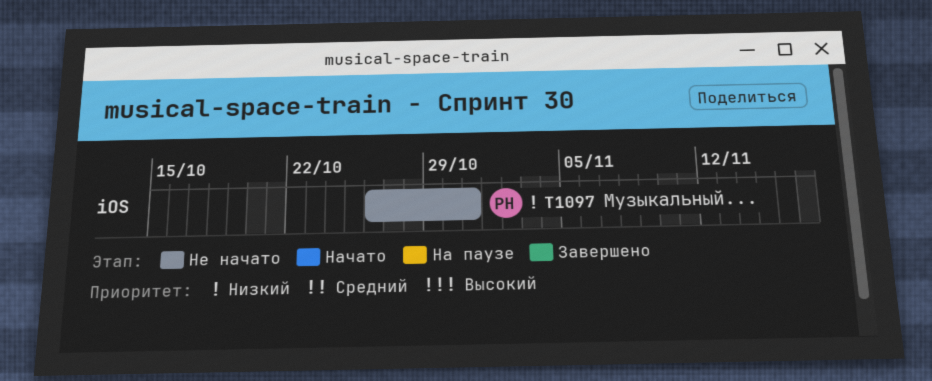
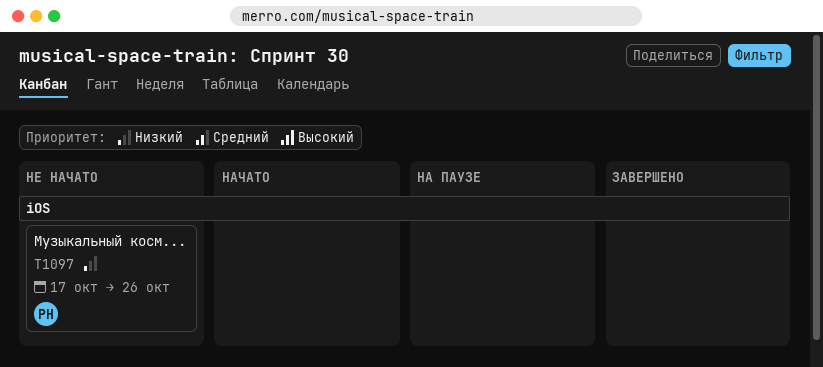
T1097, start: Oct 26 -> Oct 17
T1097, due: Oct 31 -> Oct 26

